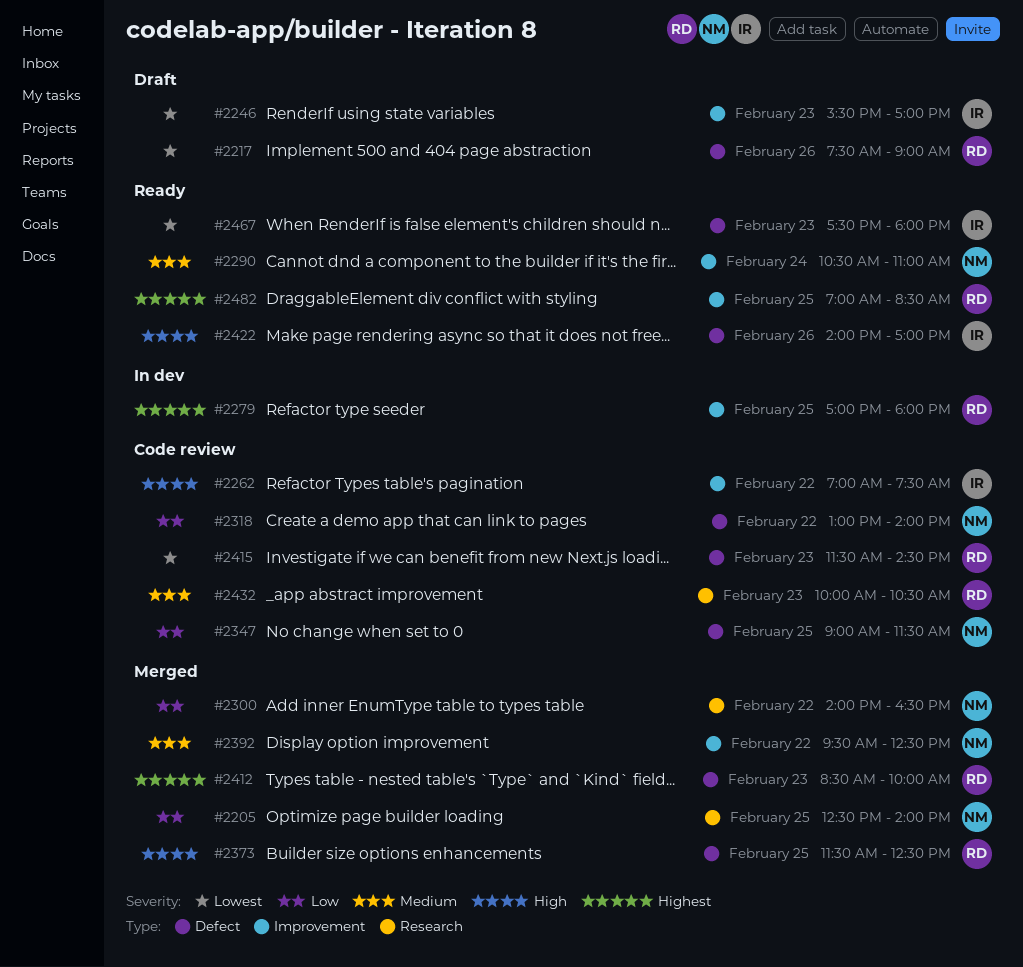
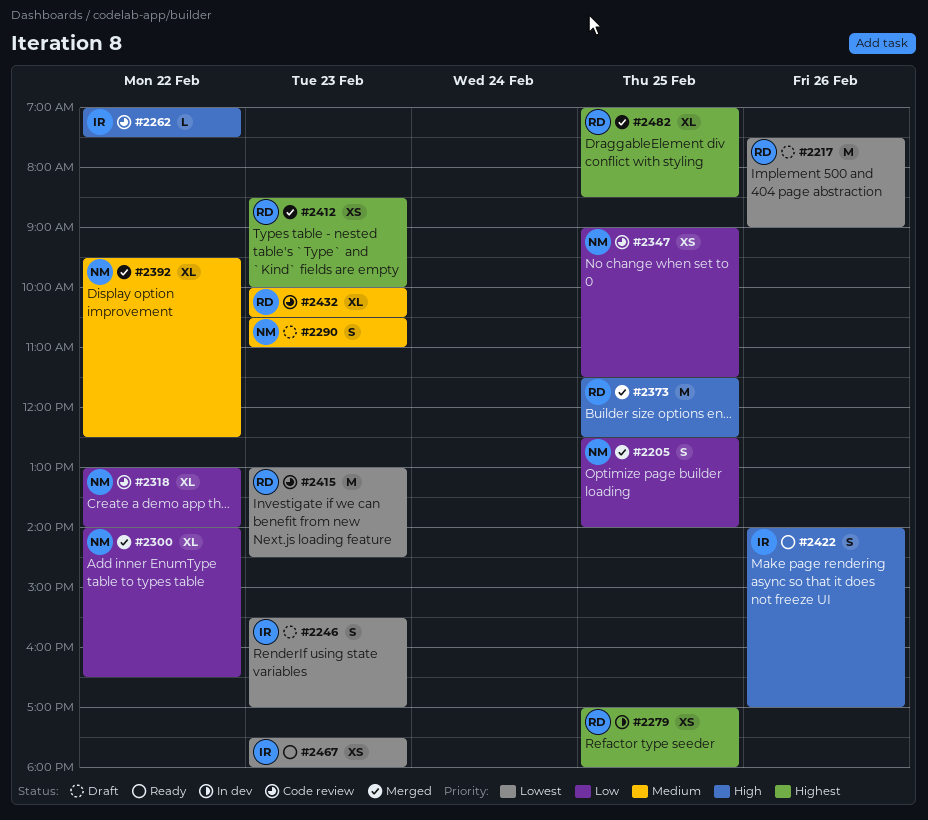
#2290, status: Ready -> Draft
#2290, day: Feb 24 -> Feb 23
#2415, begins: 11:30 -> 13:00
#2482, status: Ready -> Merged

